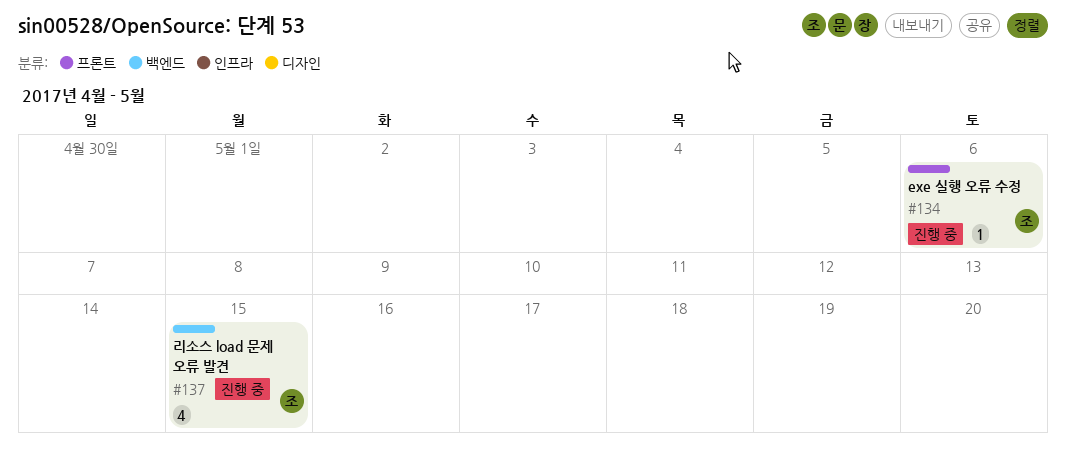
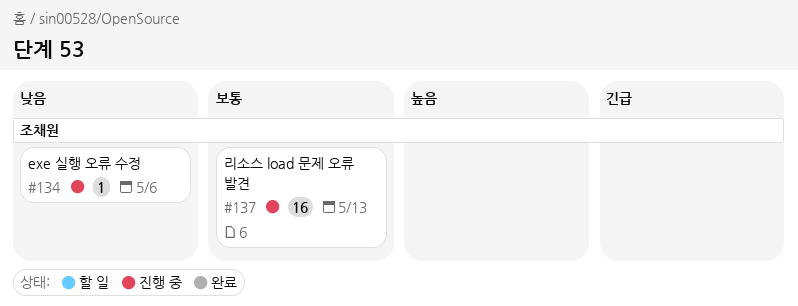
#137, estimate: 4 -> 16
#137, due: May 15 -> May 13

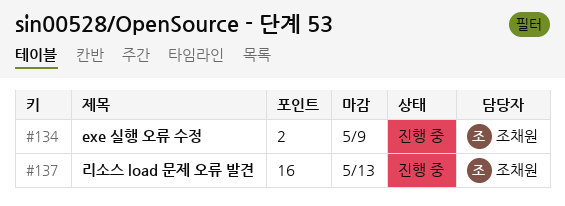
#134, estimate: 1 -> 2
#134, due: May 6 -> May 9

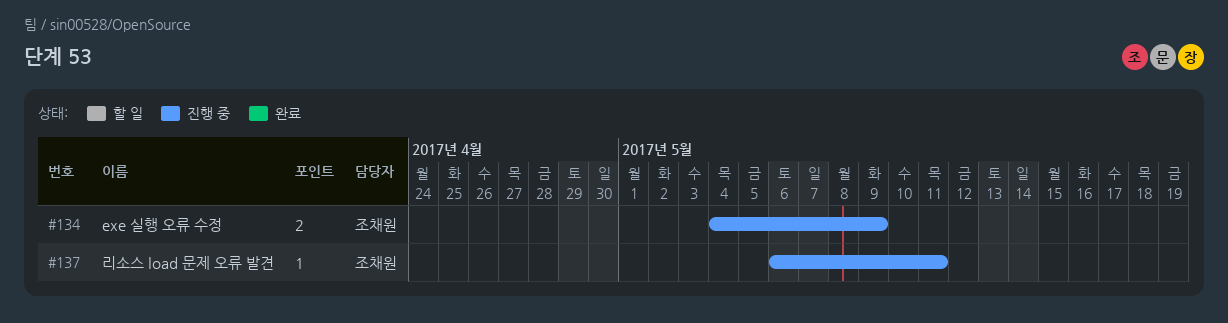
#137, estimate: 16 -> 1
#137, due: May 13 -> May 11

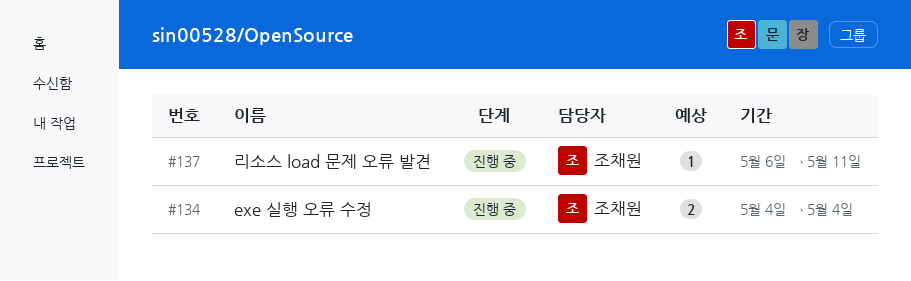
#134, due: May 9 -> May 4

